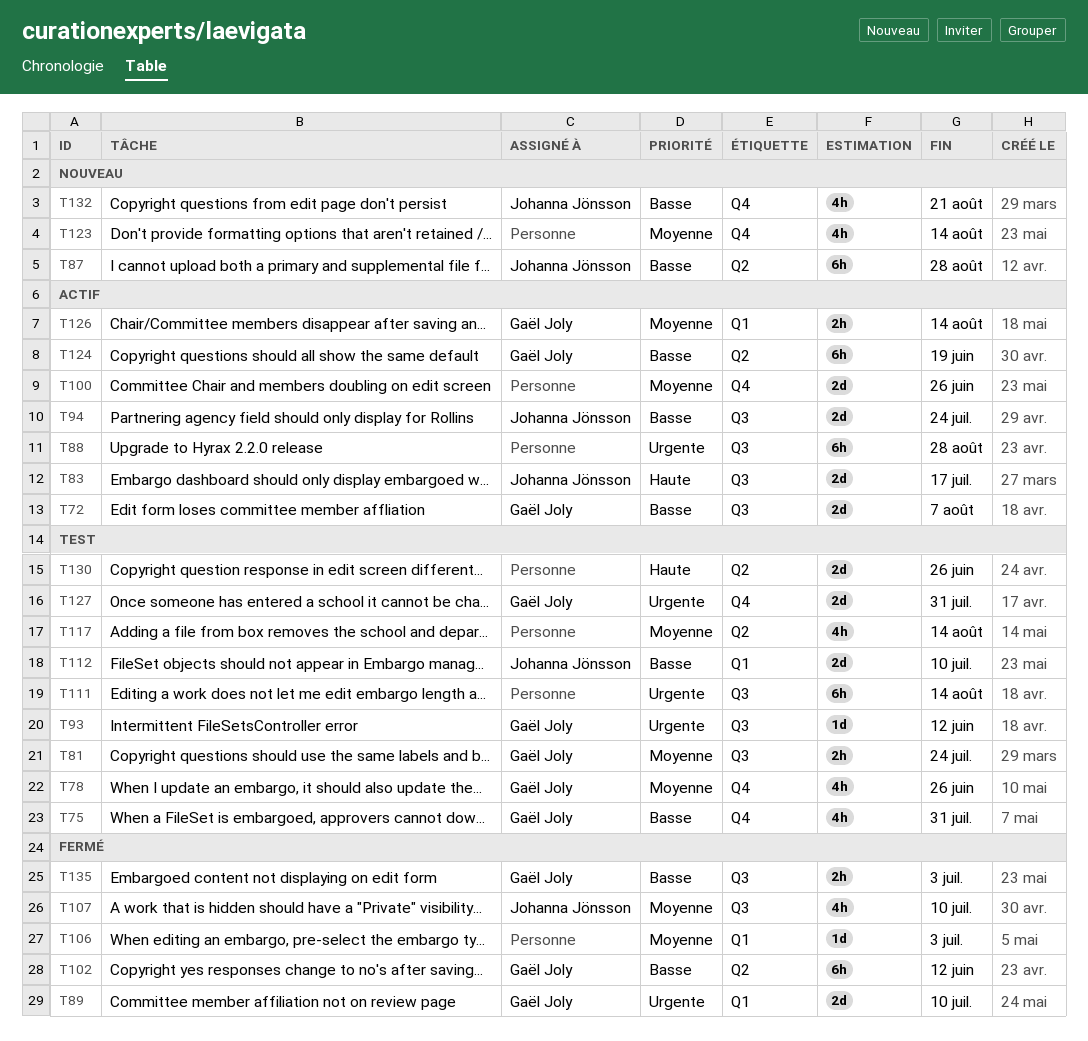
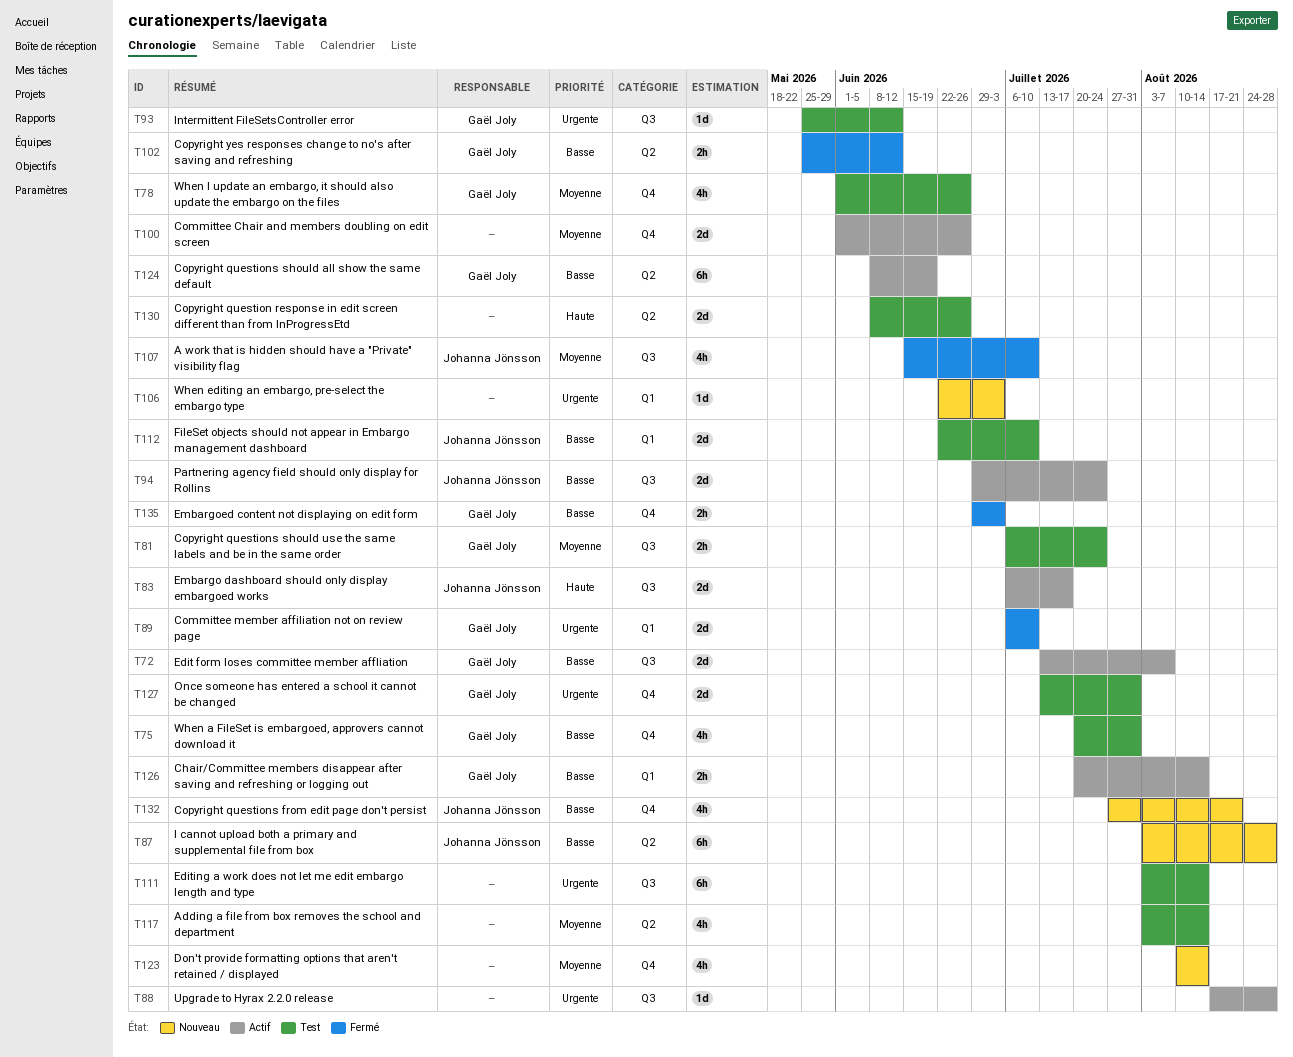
T88, estimate: 6h -> 1d
T102, estimate: 6h -> 2h
T106, status: Fermé -> Nouveau
T106, priority: Moyenne -> Urgente
T126, priority: Moyenne -> Basse
T135, label: Q3 -> Q4

